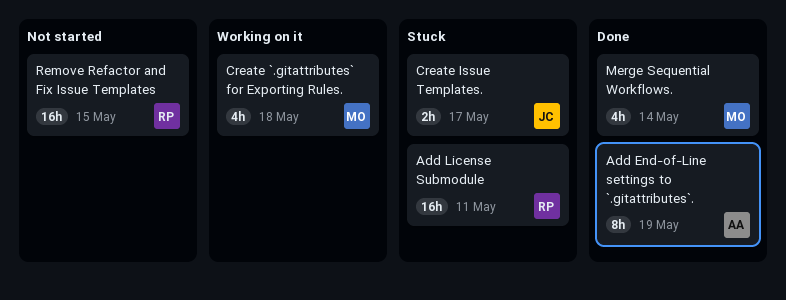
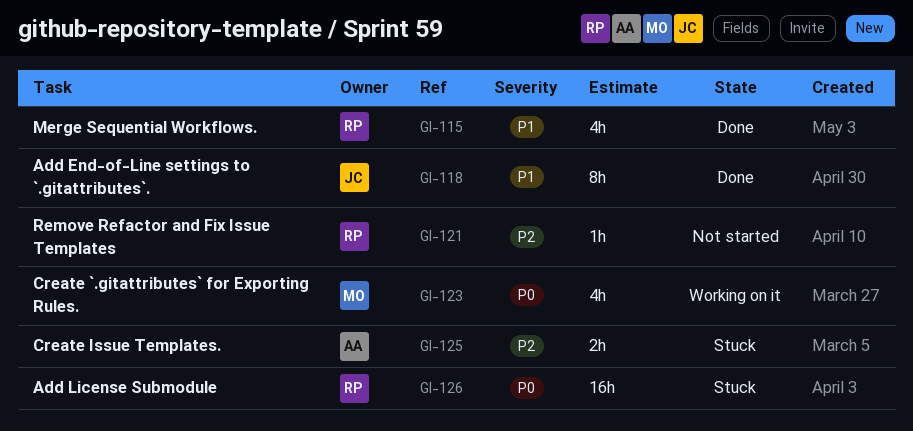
Add End-of-Line settings to `.gitattributes`., owner: AA -> JC
Create Issue Templates., owner: JC -> AA
Merge Sequential Workflows., owner: MO -> RP
Remove Refactor and Fix Issue Templates, estimate: 16h -> 1h

